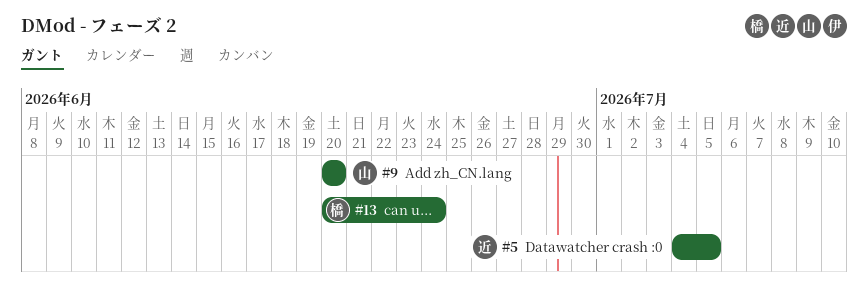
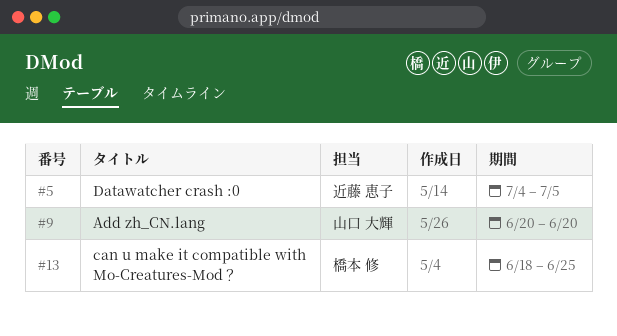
#13, start: Jun 20 -> Jun 18
#13, due: Jun 24 -> Jun 25

